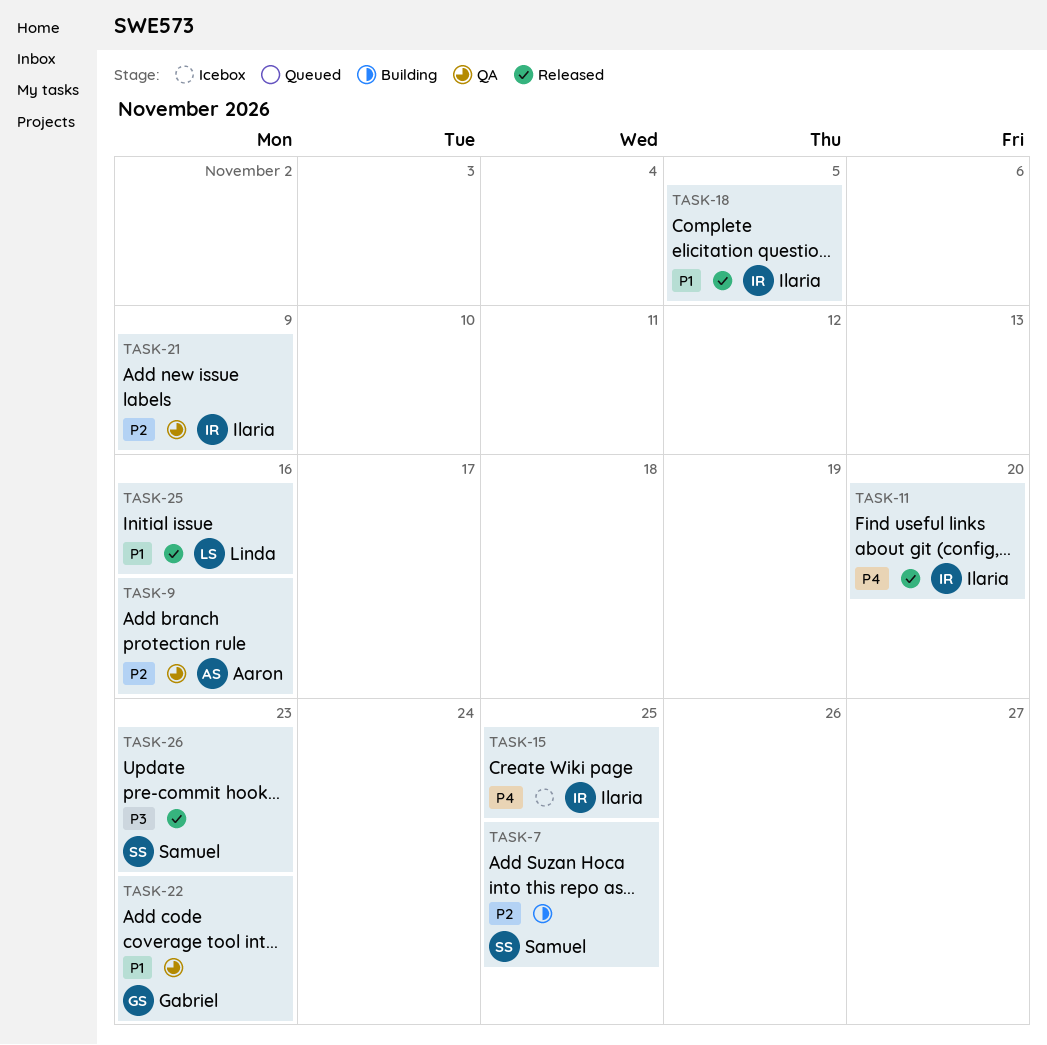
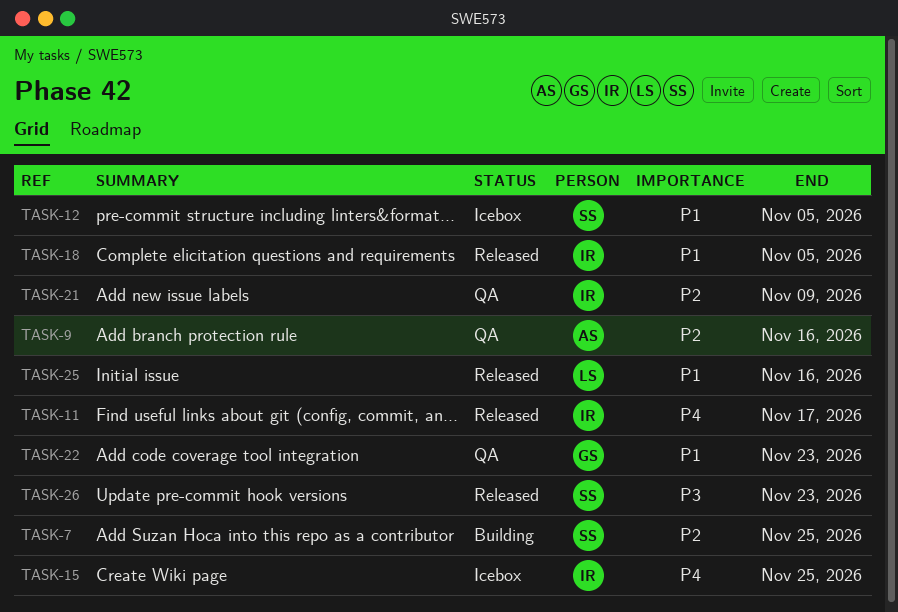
TASK-11, due: Nov 20 -> Nov 17
TASK-12: none -> present

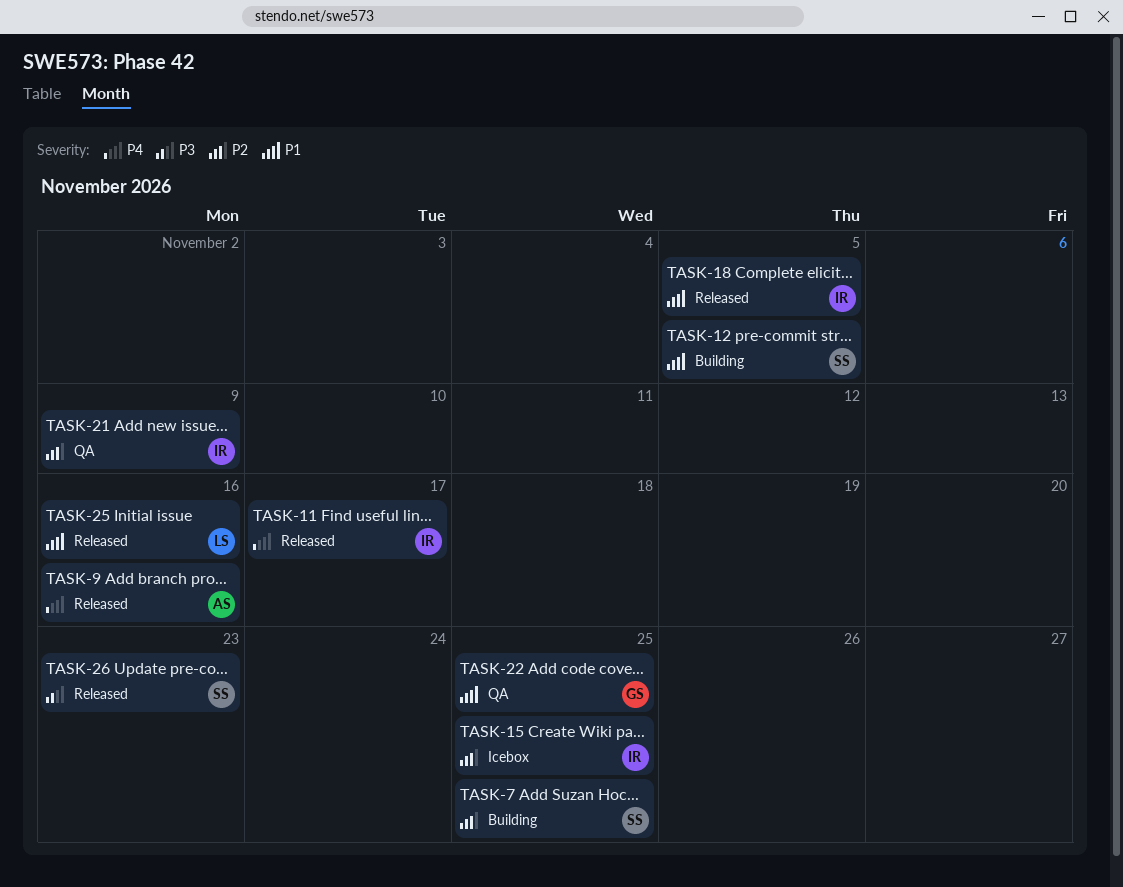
TASK-9, status: QA -> Released
TASK-9, priority: P2 -> P4
TASK-12, status: Icebox -> Building
TASK-15, priority: P4 -> P2
TASK-22, due: Nov 23 -> Nov 25

